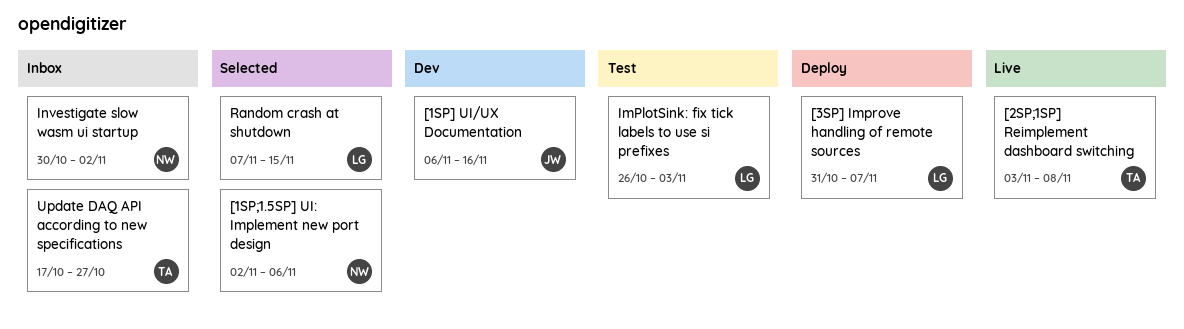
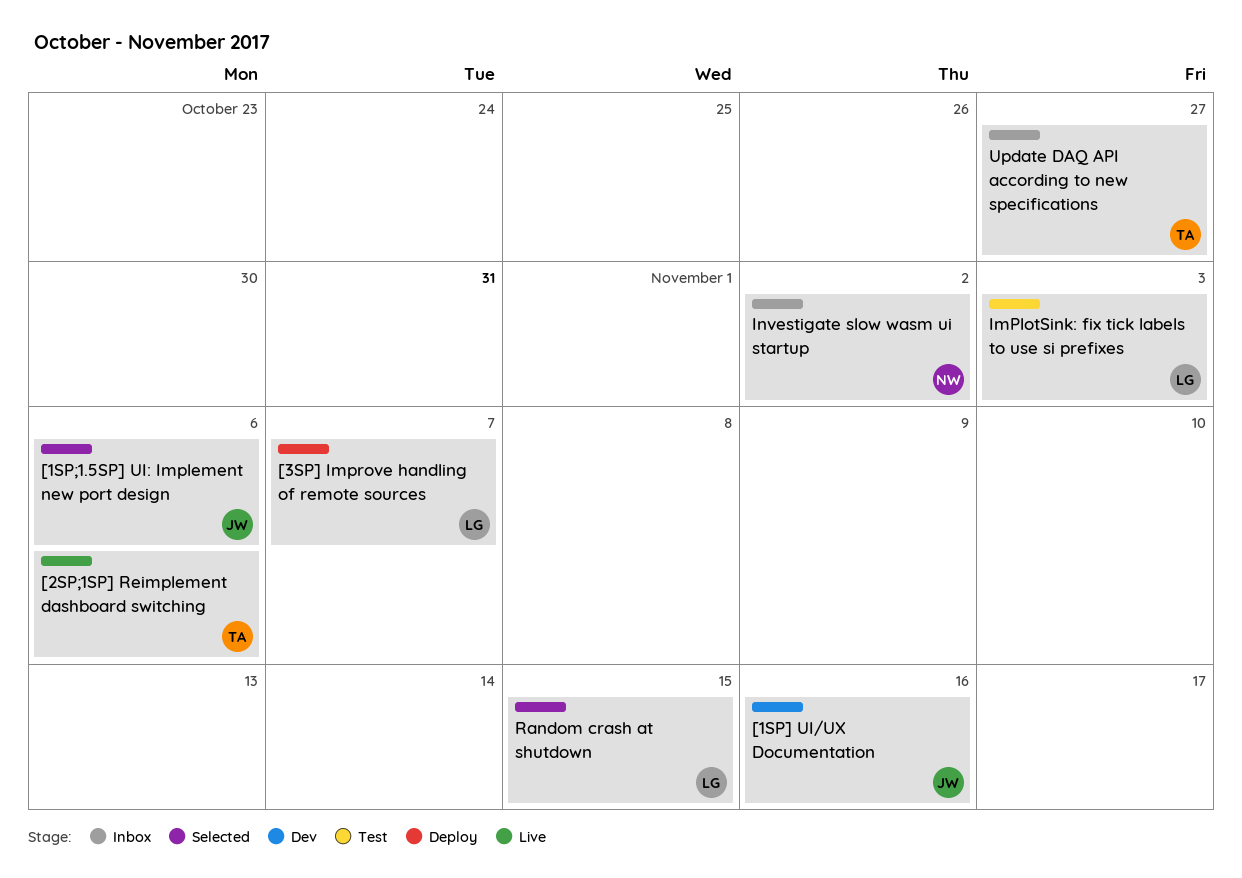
[1SP;1.5SP] UI: Implement new port design, owner: NW -> JW
[2SP;1SP] Reimplement dashboard switching, due: Nov 8 -> Nov 6

